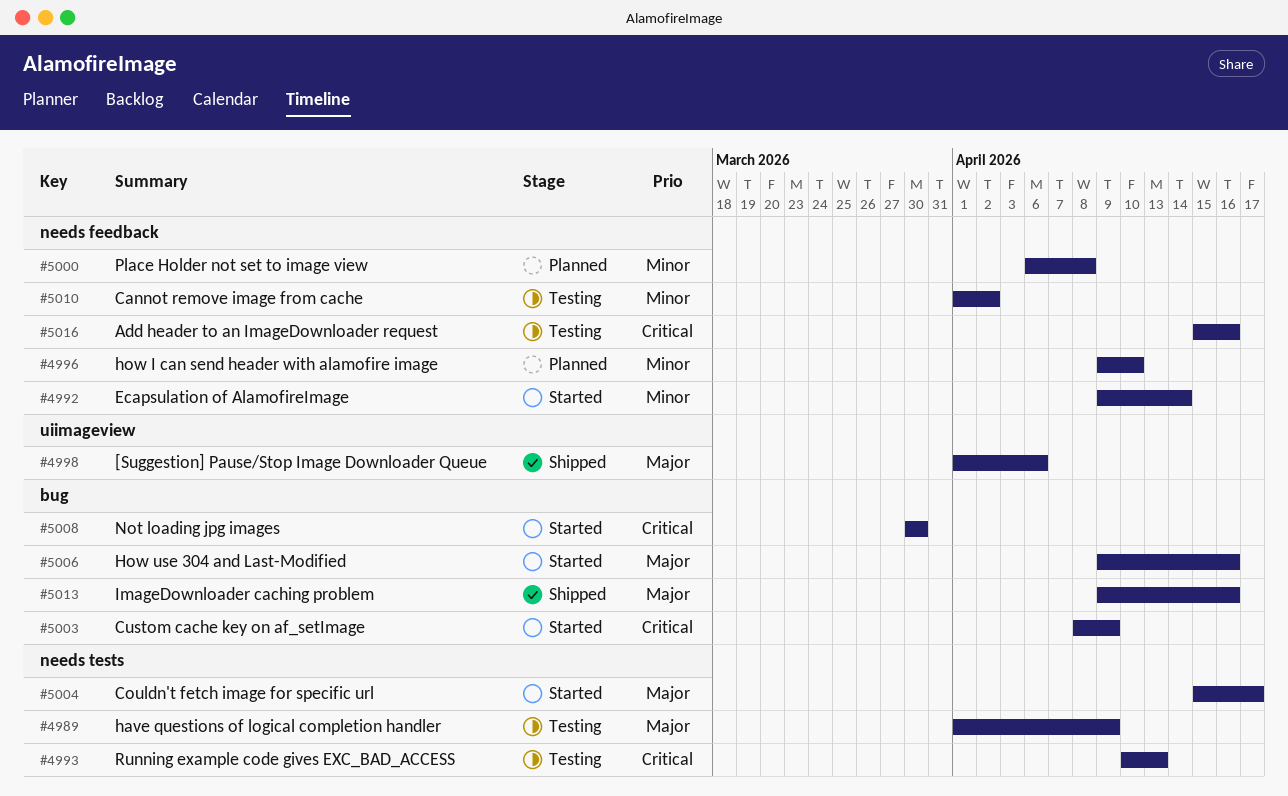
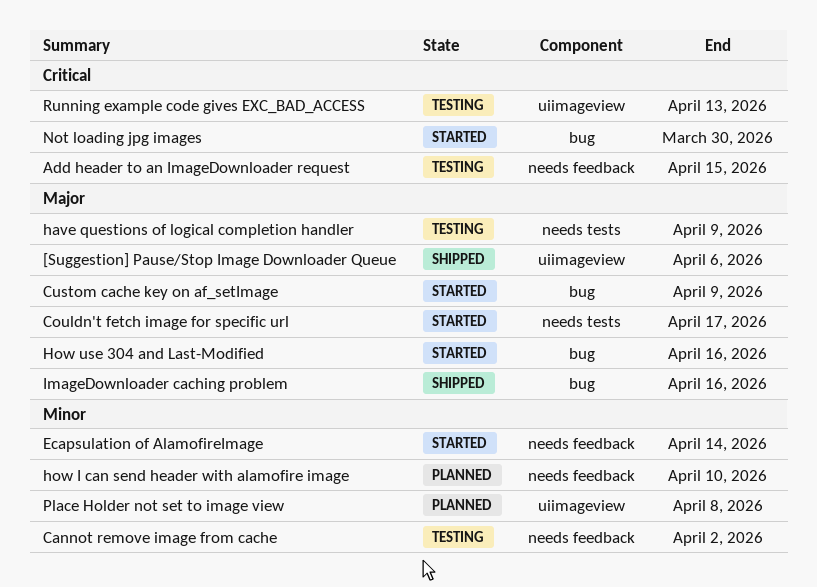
Add header to an ImageDownloader request, due: Apr 16 -> Apr 15
Custom cache key on af_setImage, priority: Critical -> Major
Place Holder not set to image view, label: needs feedback -> uiimageview
Running example code gives EXC_BAD_ACCESS, label: needs tests -> uiimageview

